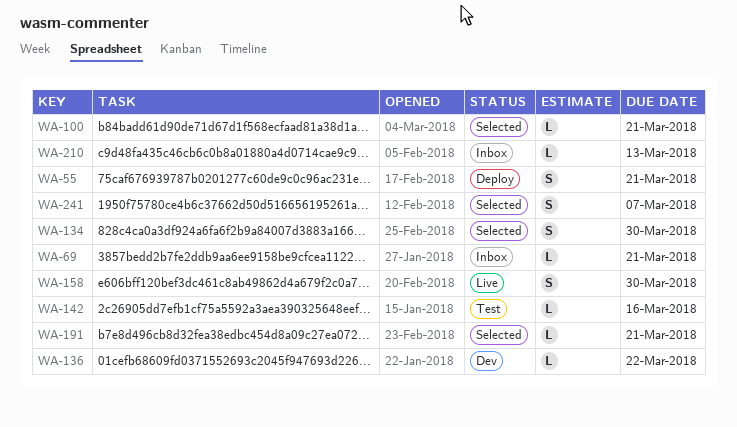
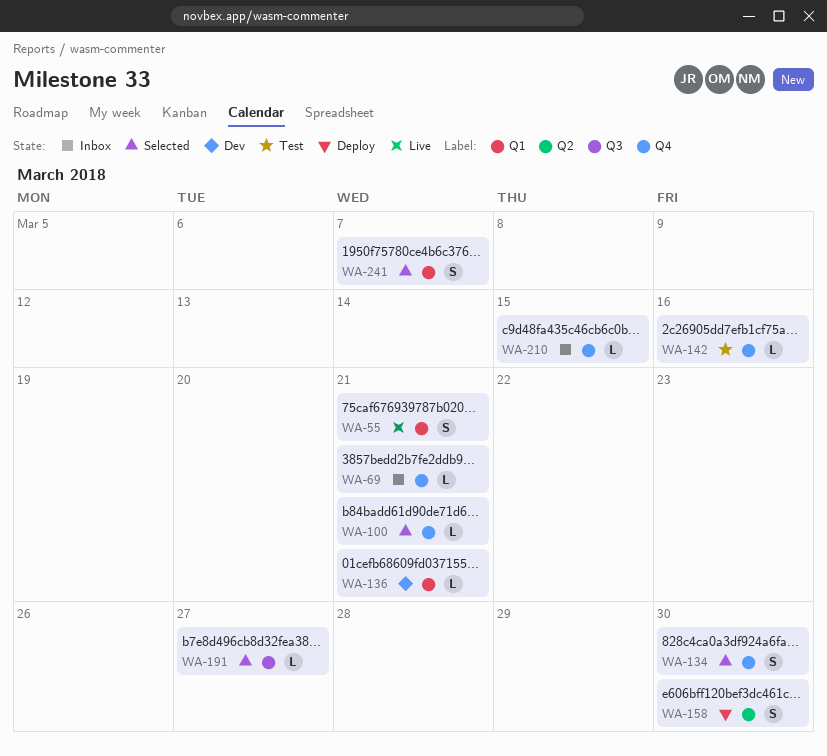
WA-55, status: Deploy -> Live
WA-136, due: Mar 22 -> Mar 21
WA-158, status: Live -> Deploy
WA-191, due: Mar 21 -> Mar 27
WA-210, due: Mar 13 -> Mar 15

